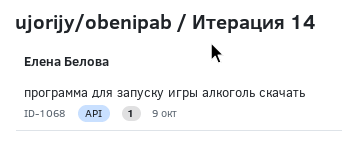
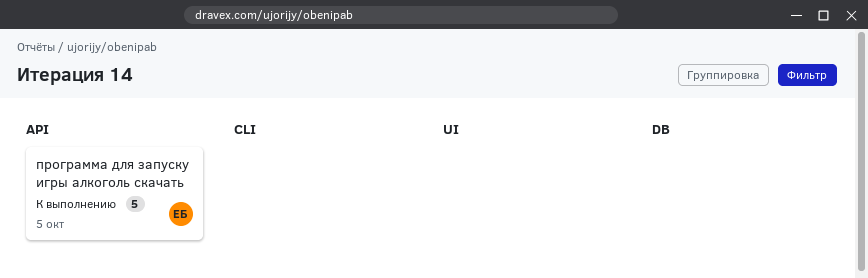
программа для запуску игры алкоголь скачать, estimate: 1 -> 5
программа для запуску игры алкоголь скачать, due: Oct 9 -> Oct 5

